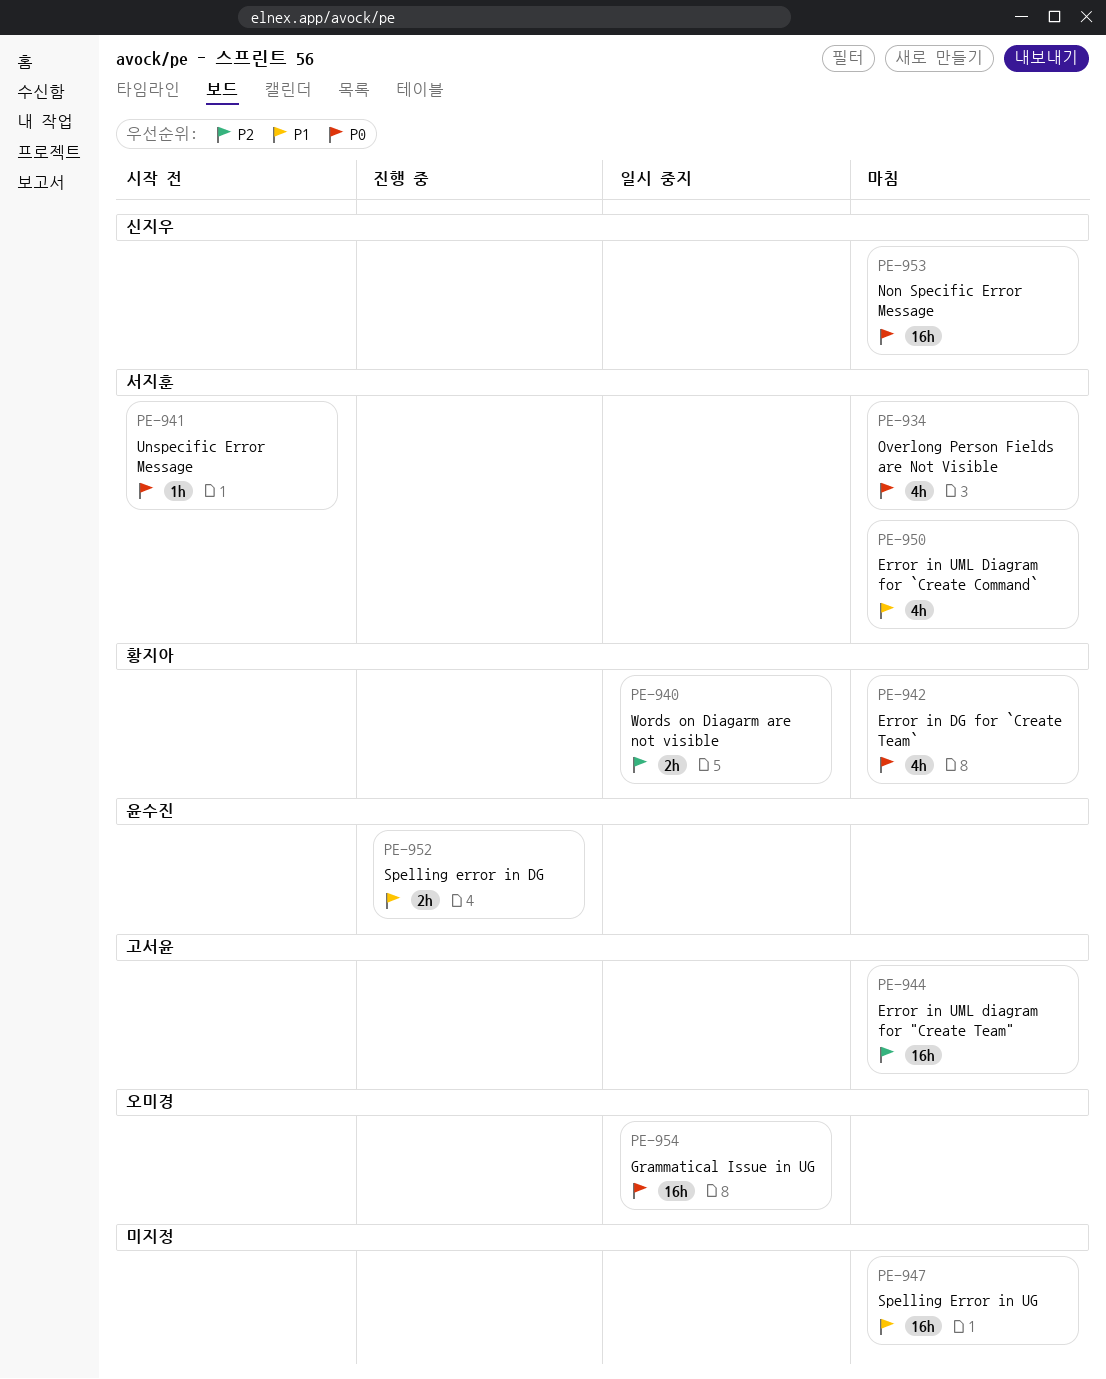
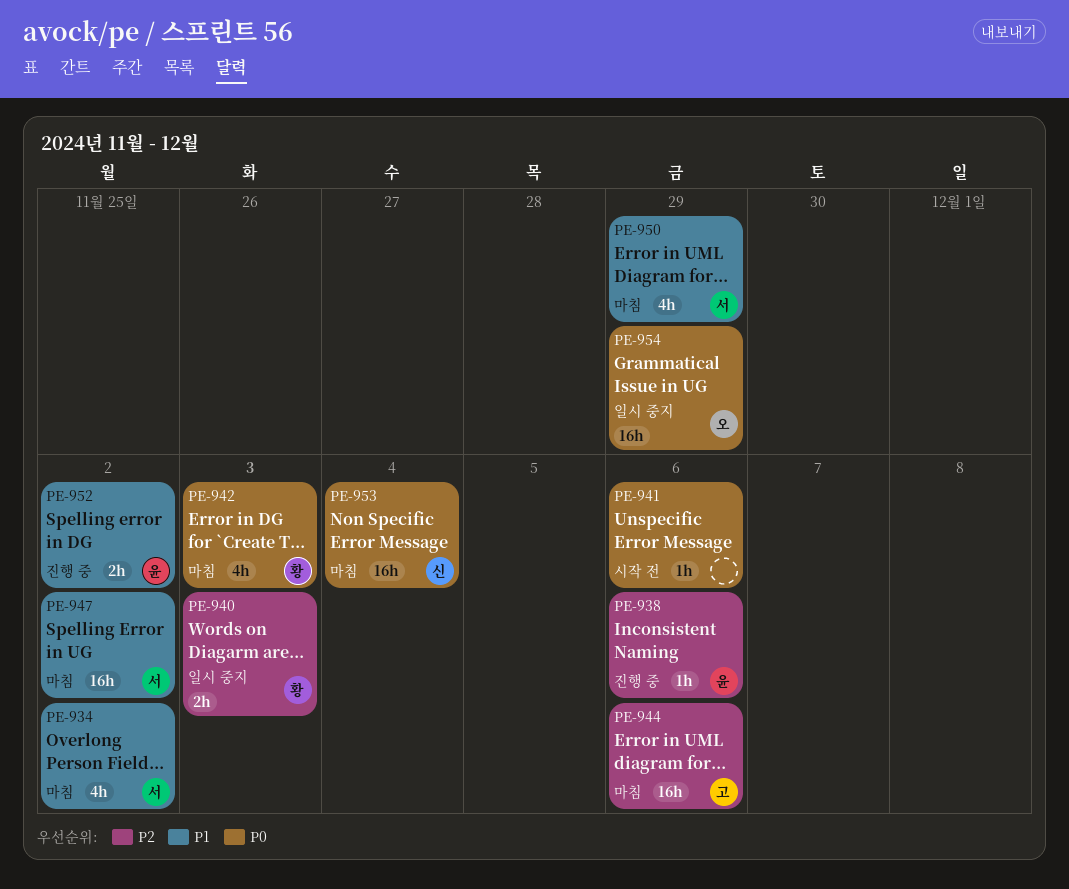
PE-934, priority: P0 -> P1
PE-938: none -> present
PE-941, owner: 서지훈 -> none
PE-947, owner: none -> 서지훈

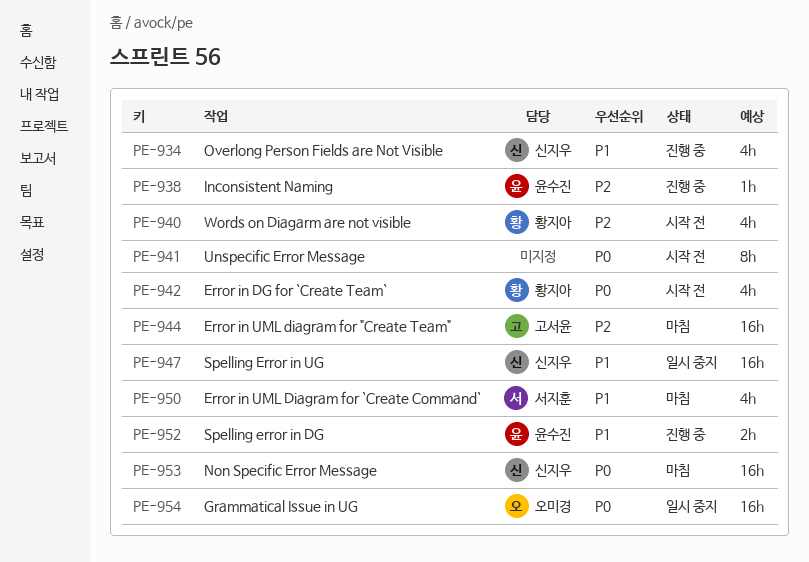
PE-934, status: 마침 -> 진행 중
PE-934, owner: 서지훈 -> 신지우
PE-940, status: 일시 중지 -> 시작 전
PE-940, estimate: 2h -> 4h
PE-941, estimate: 1h -> 8h
PE-942, status: 마침 -> 시작 전
PE-947, status: 마침 -> 일시 중지
PE-947, owner: 서지훈 -> 신지우

